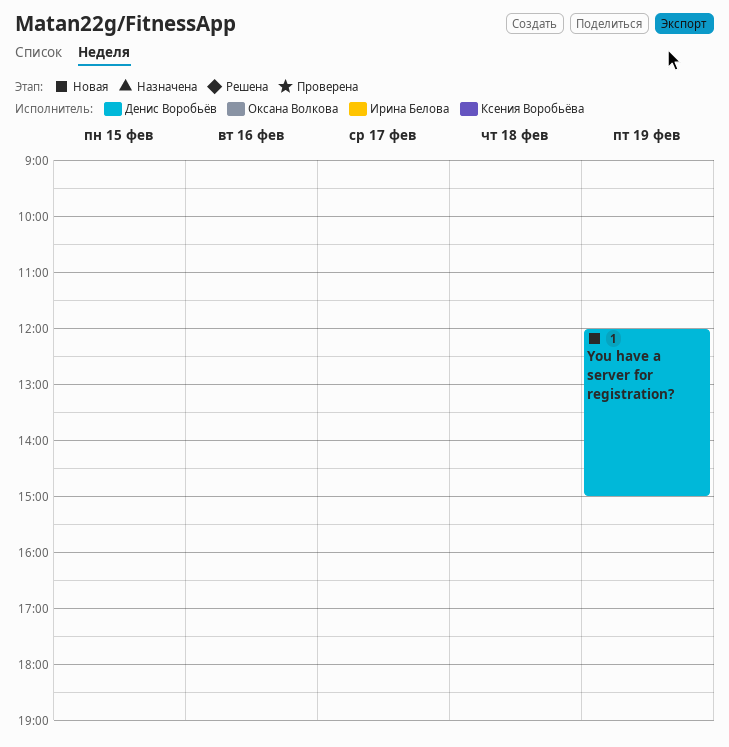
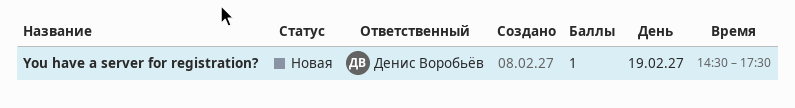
You have a server for registration?, begins: 12:00 -> 14:30
You have a server for registration?, ends: 15:00 -> 17:30

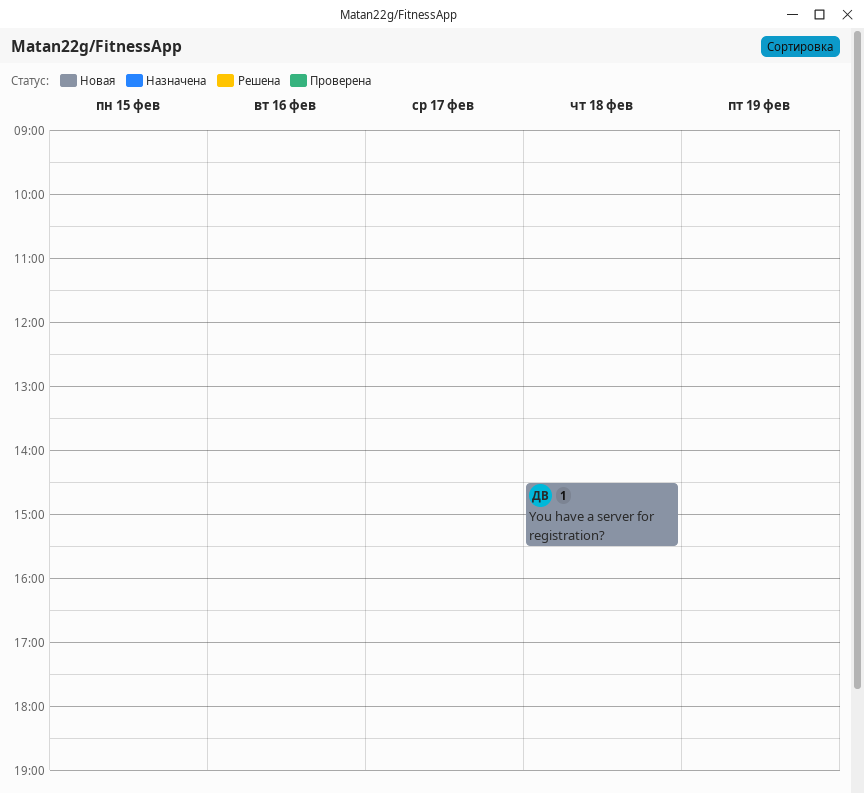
You have a server for registration?, day: Feb 19 -> Feb 18
You have a server for registration?, ends: 17:30 -> 15:30

